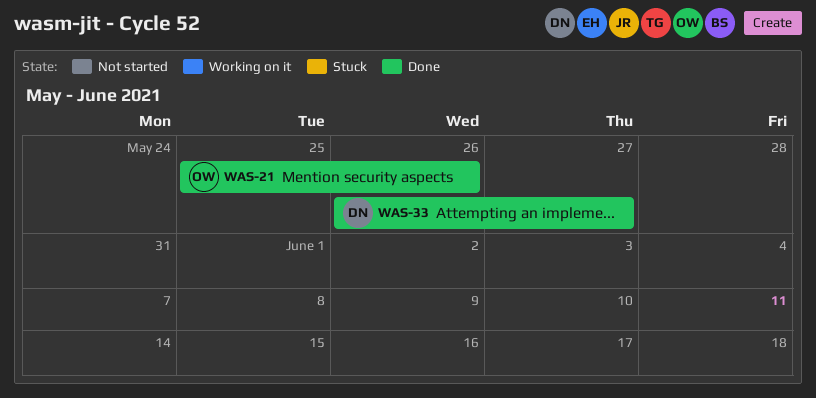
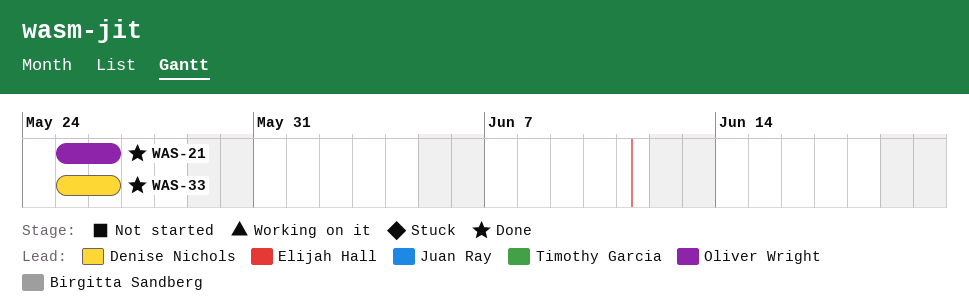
WAS-33, start: May 26 -> May 25
WAS-33, due: May 27 -> May 26

